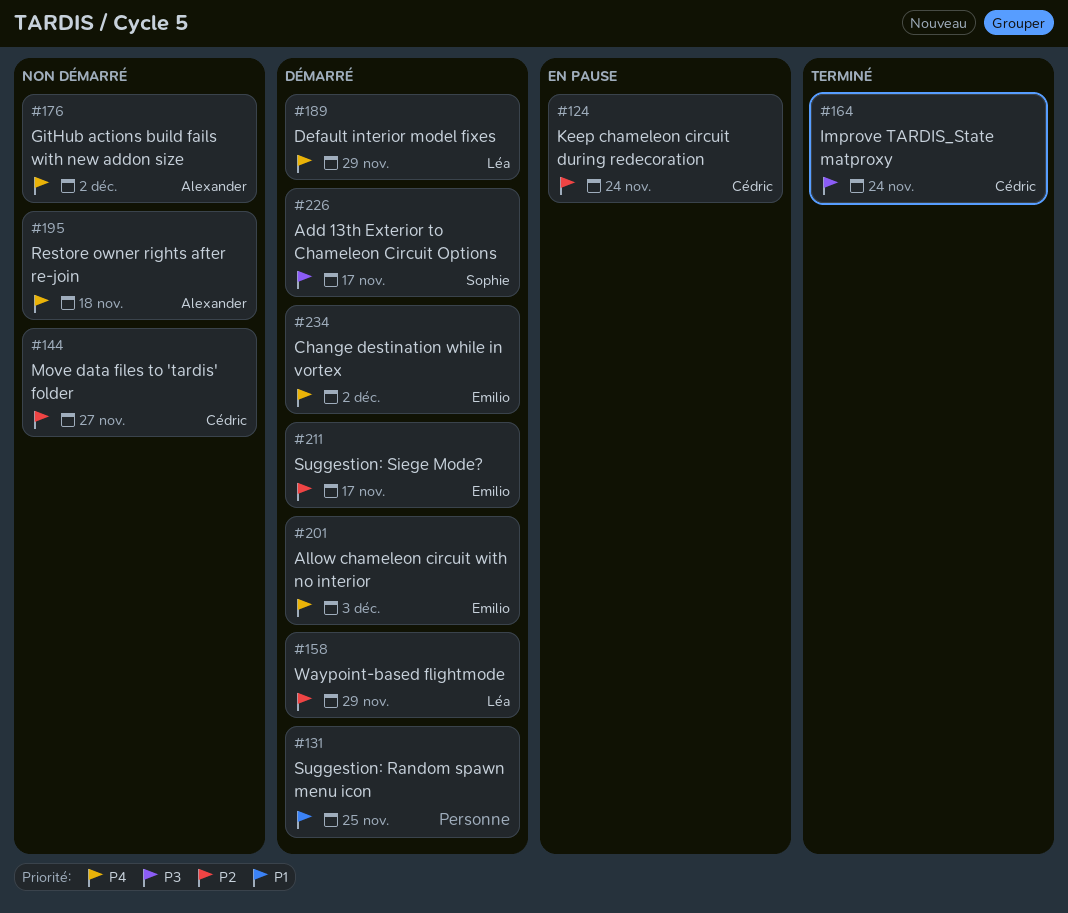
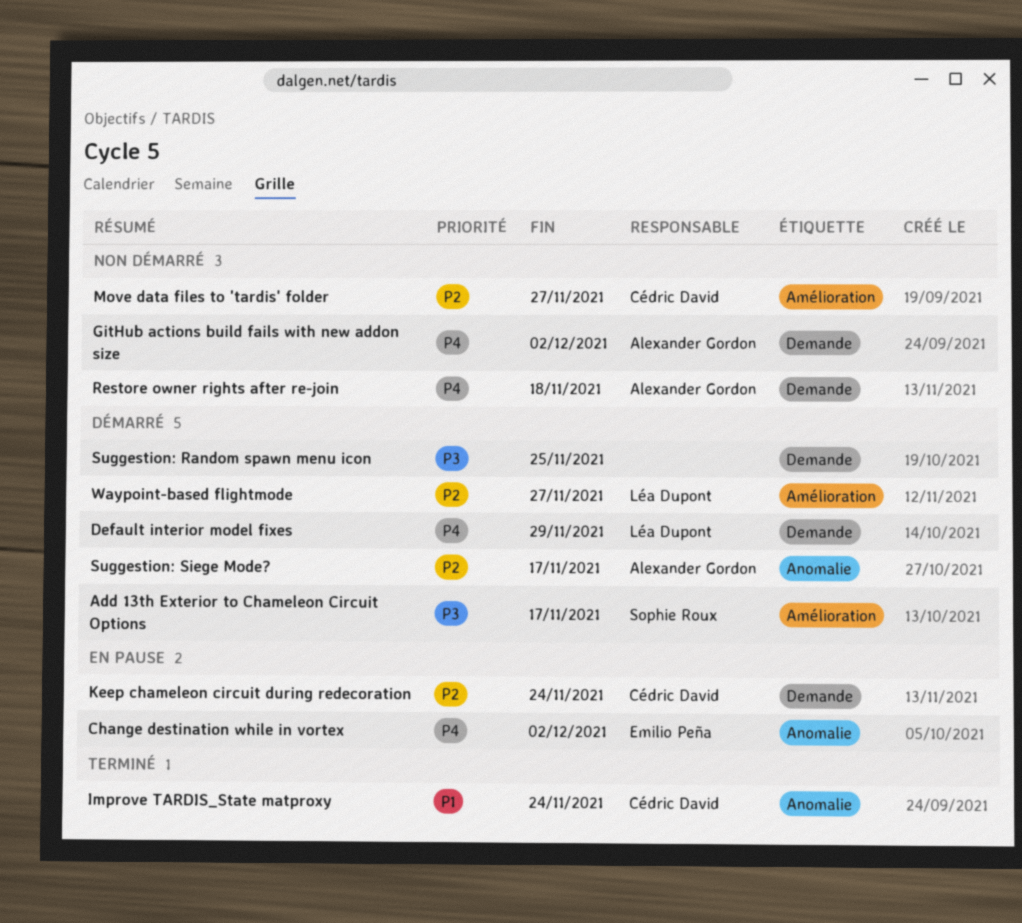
Allow chameleon circuit with no interior: present -> none
Change destination while in vortex, status: Démarré -> En pause
Improve TARDIS_State matproxy, priority: P3 -> P1
Suggestion: Random spawn menu icon, priority: P1 -> P3
Suggestion: Siege Mode?, owner: Emilio Peña -> Alexander Gordon
Waypoint-based flightmode, due: Nov 29 -> Nov 27

